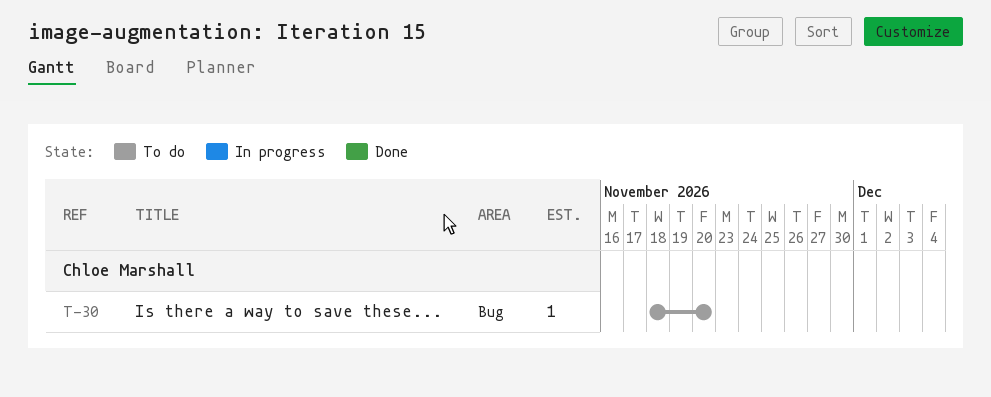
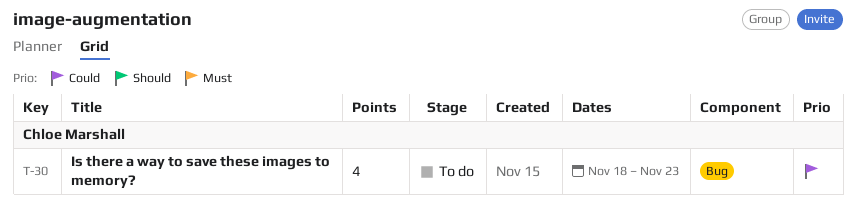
T-30, estimate: 1 -> 4
T-30, due: Nov 20 -> Nov 23

